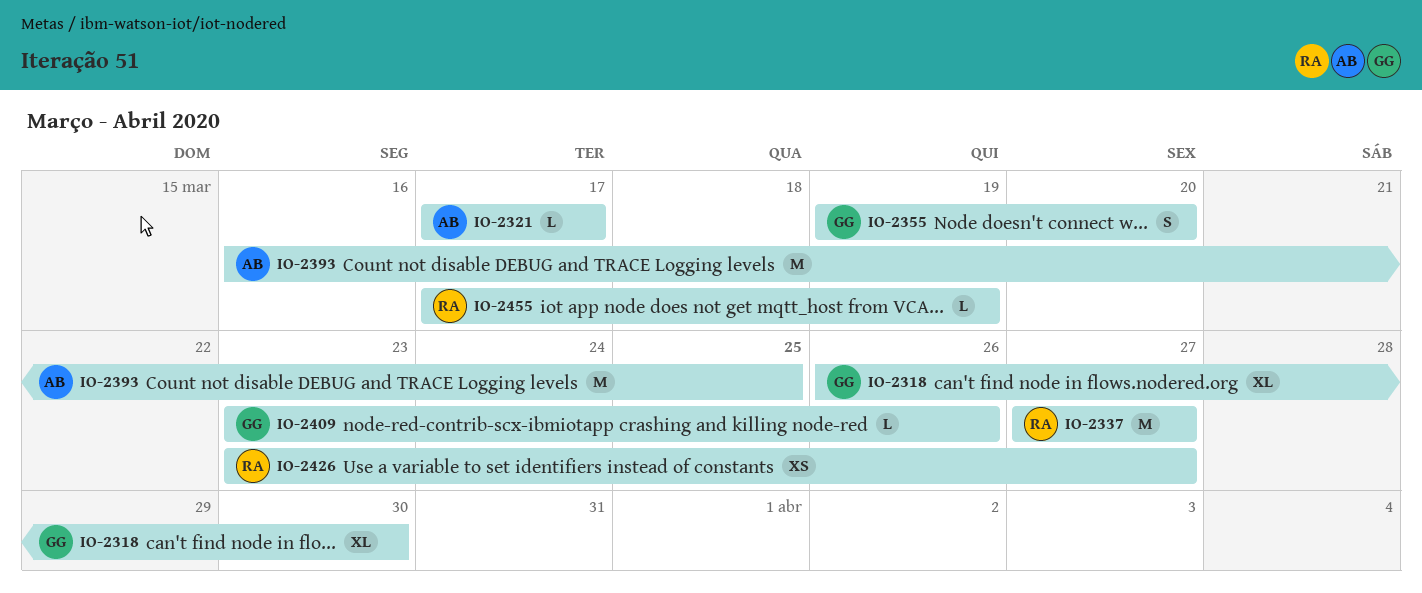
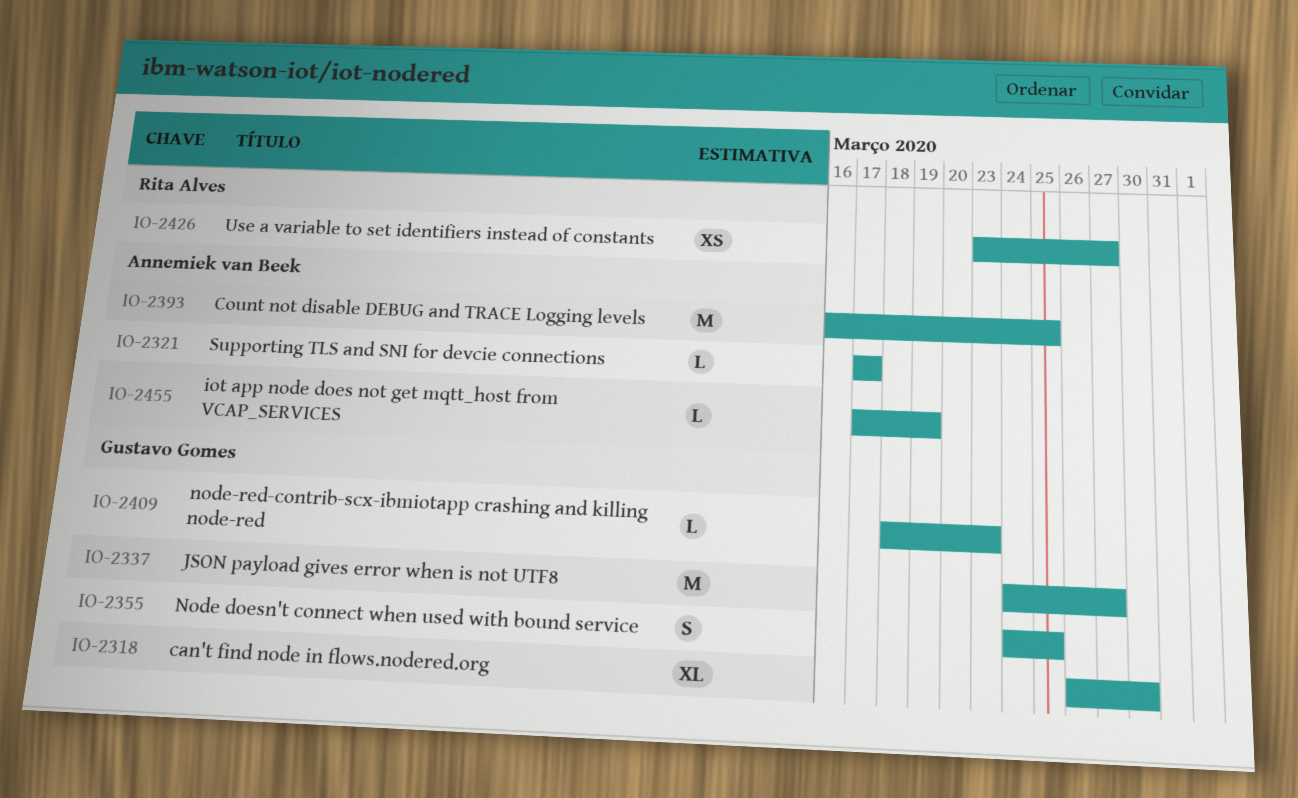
IO-2337, owner: Rita Alves -> Gustavo Gomes
IO-2337, start: Mar 27 -> Mar 24
IO-2355, start: Mar 19 -> Mar 24
IO-2355, due: Mar 20 -> Mar 25
IO-2409, start: Mar 23 -> Mar 18
IO-2409, due: Mar 26 -> Mar 23
IO-2455, owner: Rita Alves -> Annemiek van Beek

